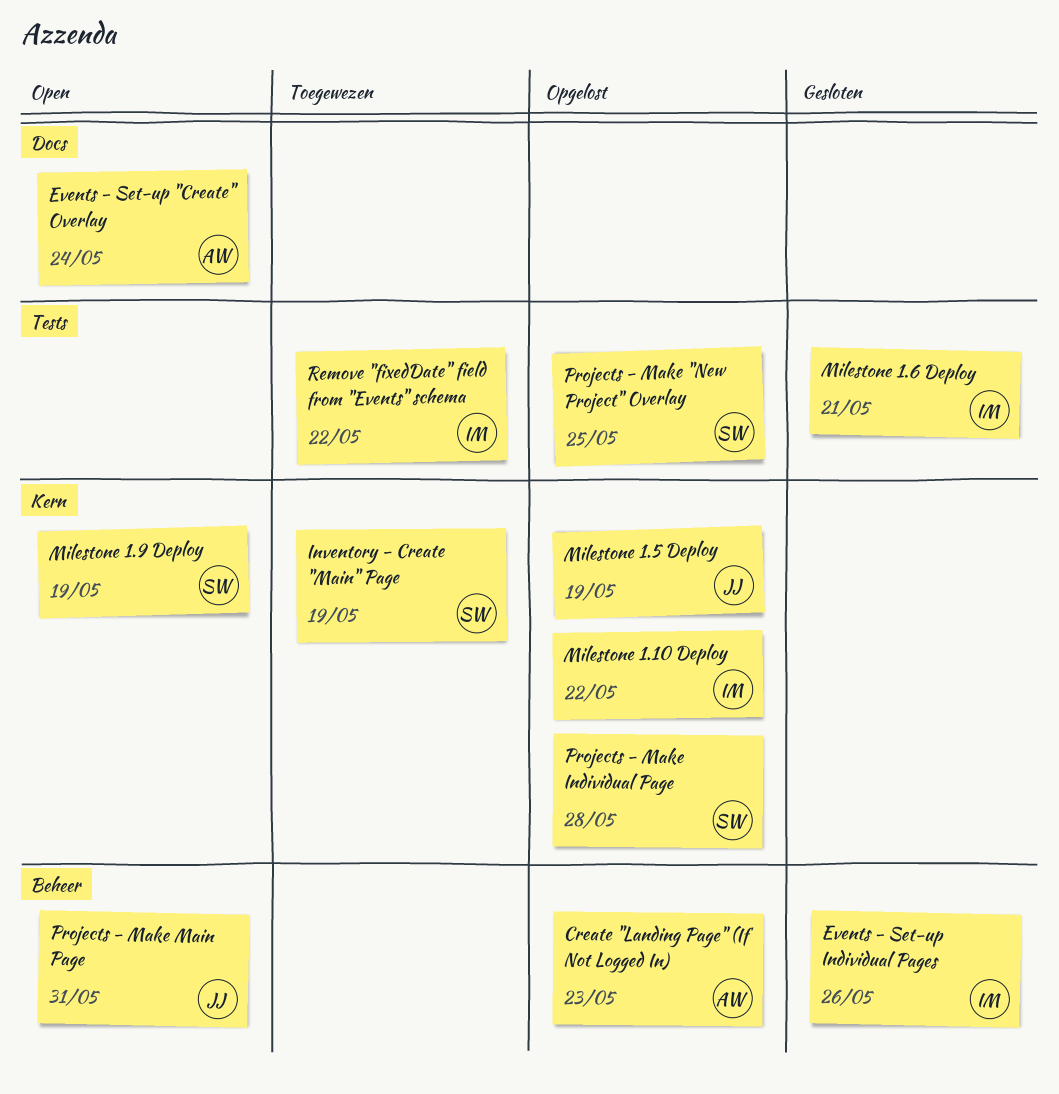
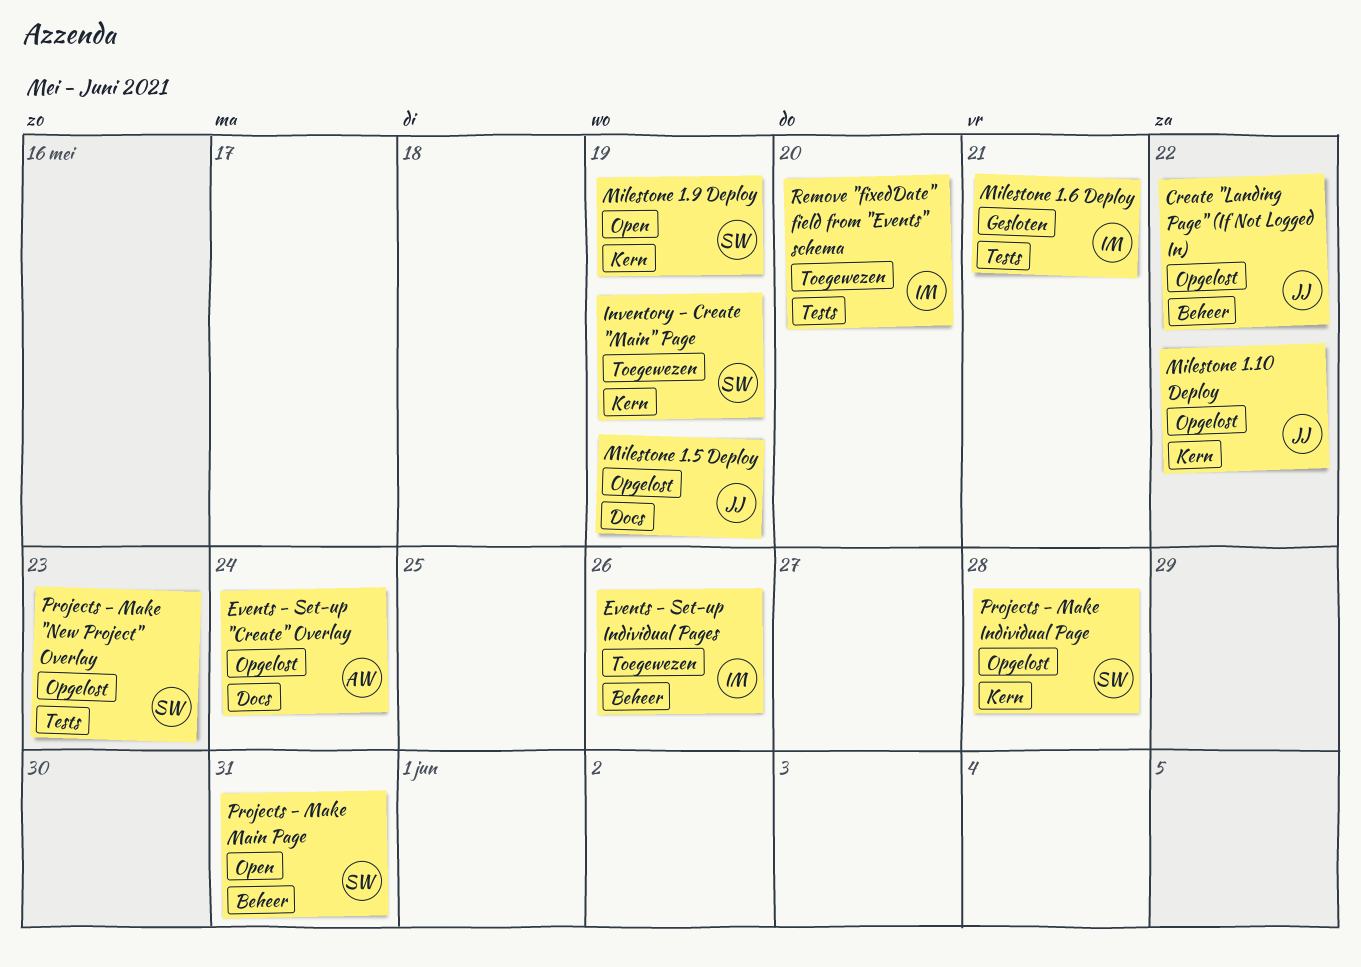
Create "Landing Page" (If Not Logged In), owner: AW -> JJ
Create "Landing Page" (If Not Logged In), due: May 23 -> May 22
Events - Set-up "Create" Overlay, status: Open -> Opgelost
Events - Set-up Individual Pages, status: Gesloten -> Toegewezen
Milestone 1.10 Deploy, owner: IM -> JJ
Milestone 1.5 Deploy, label: Kern -> Docs
Projects - Make "New Project" Overlay, due: May 25 -> May 23
Projects - Make Main Page, owner: JJ -> SW
Remove "fixedDate" field from "Events" schema, due: May 22 -> May 20

